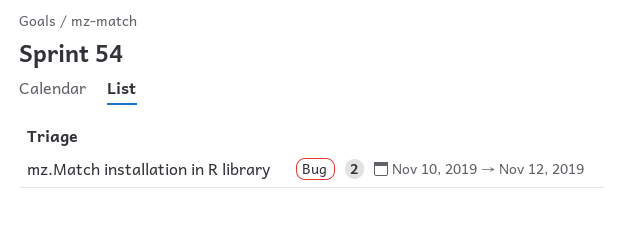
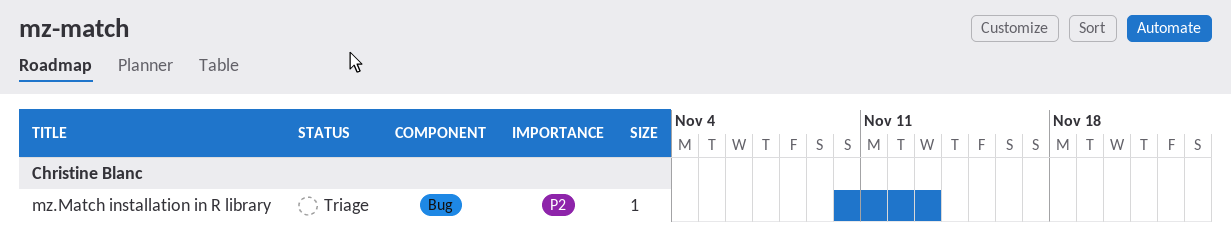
mz.Match installation in R library, estimate: 2 -> 1
mz.Match installation in R library, due: Nov 12 -> Nov 13

